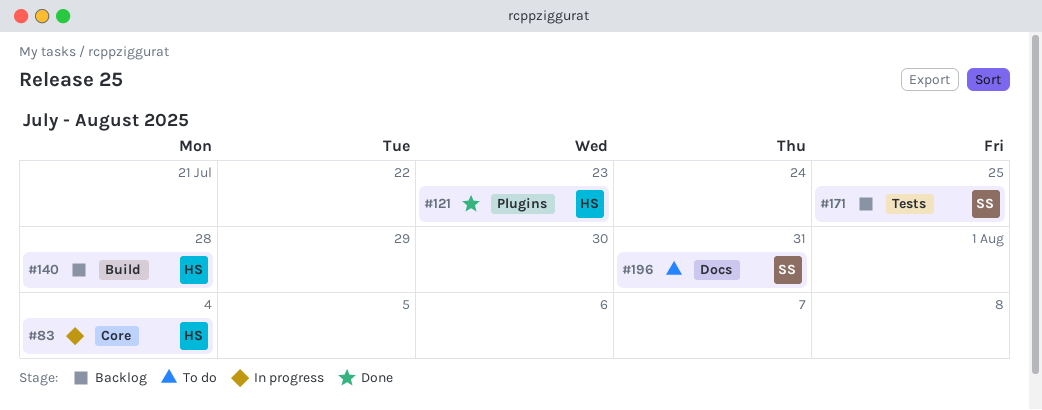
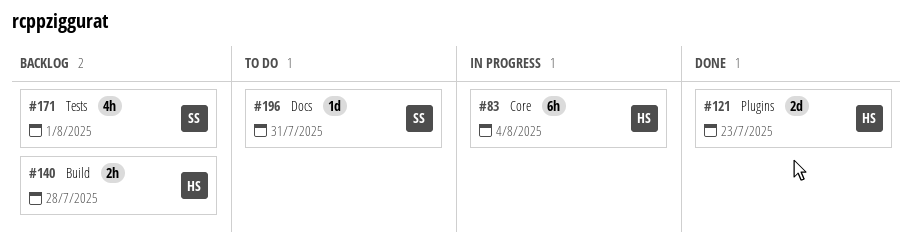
#171, due: Jul 25 -> Aug 1

